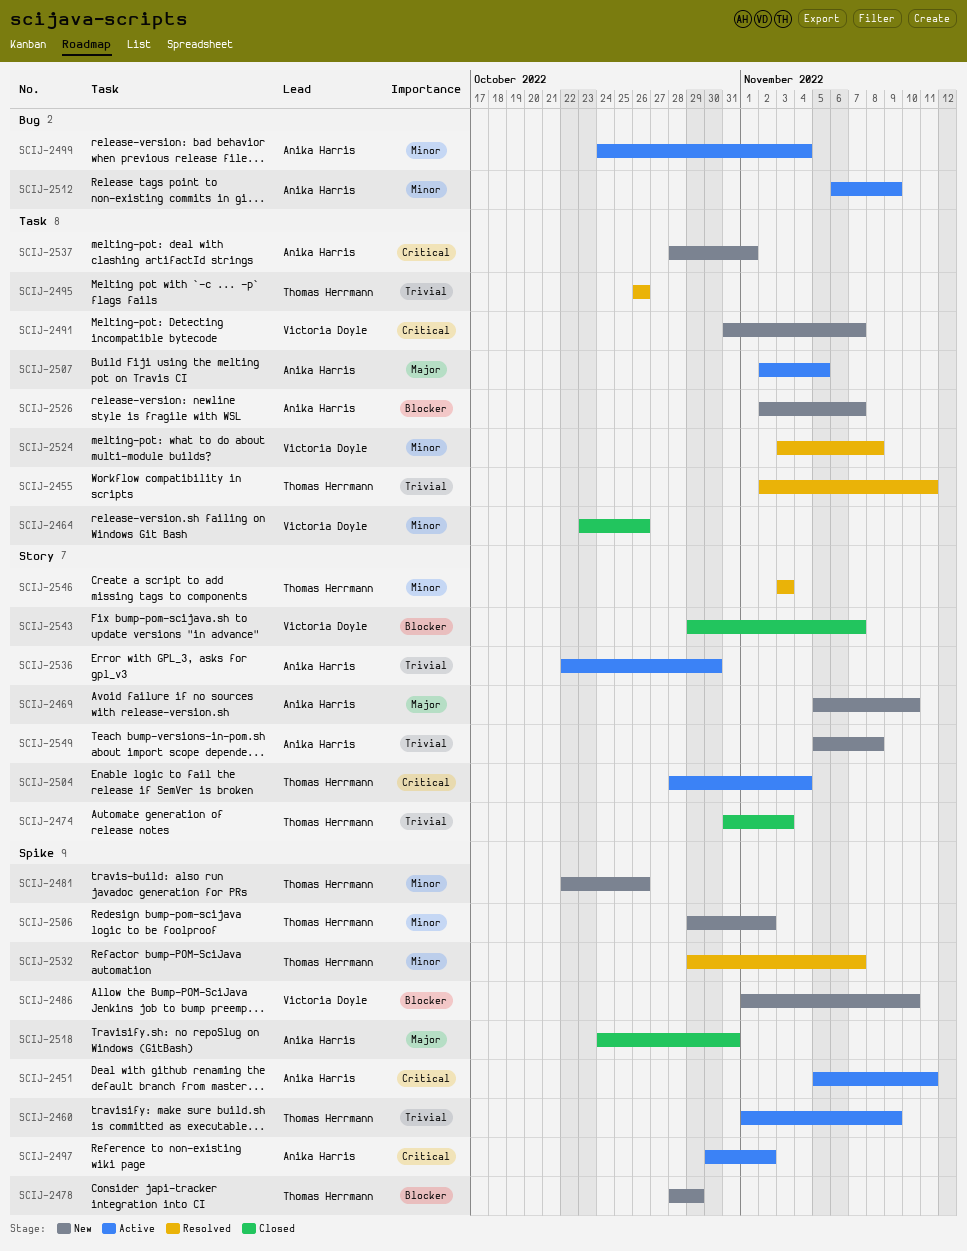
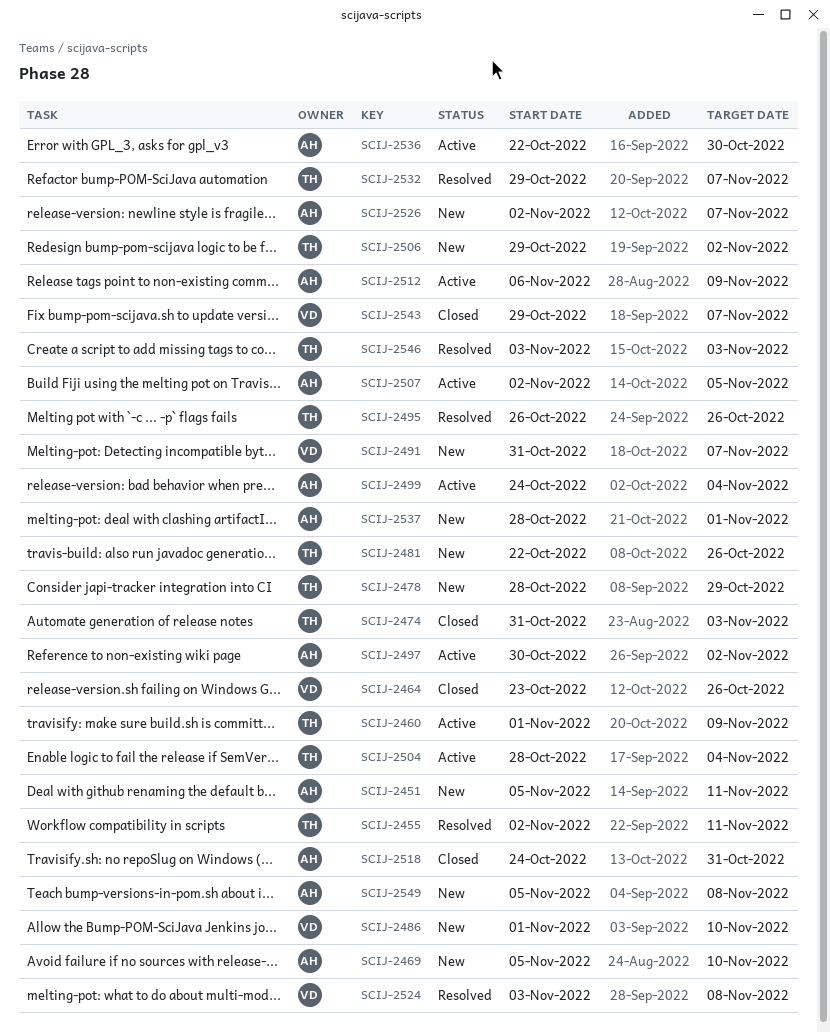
SCIJ-2451, status: Active -> New

